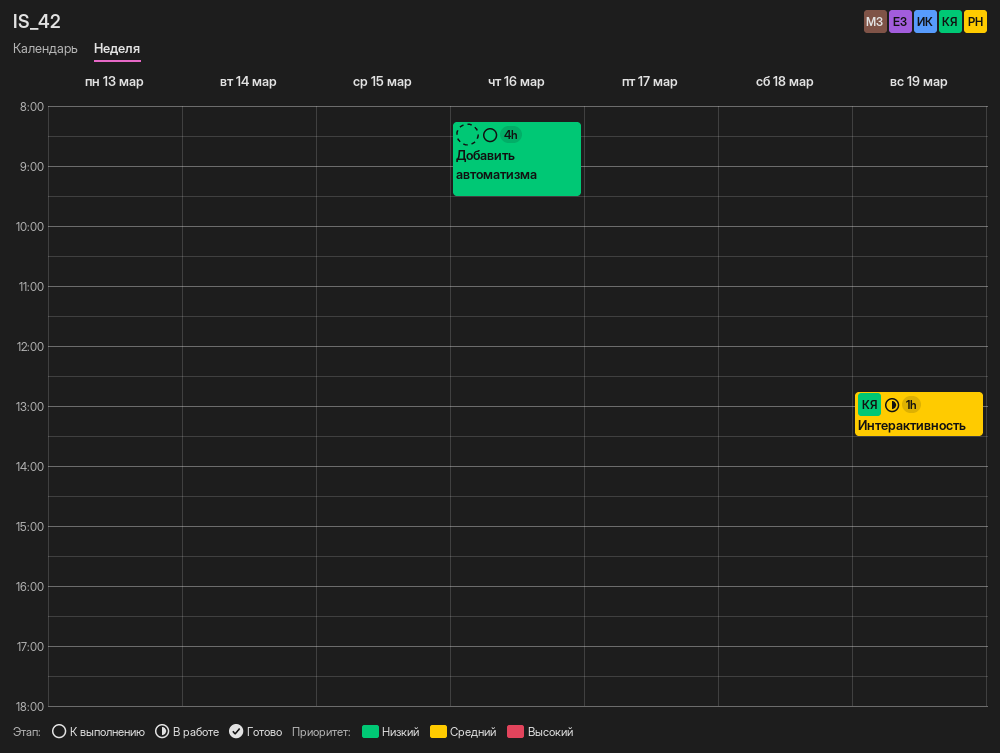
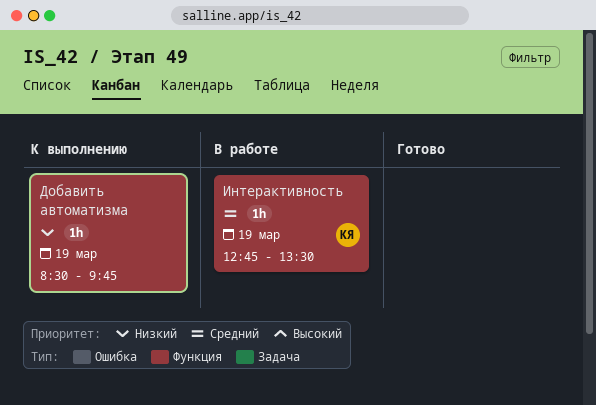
Добавить автоматизма, estimate: 4h -> 1h
Добавить автоматизма, day: Mar 16 -> Mar 19
Добавить автоматизма, begins: 08:15 -> 08:30
Добавить автоматизма, ends: 09:30 -> 09:45

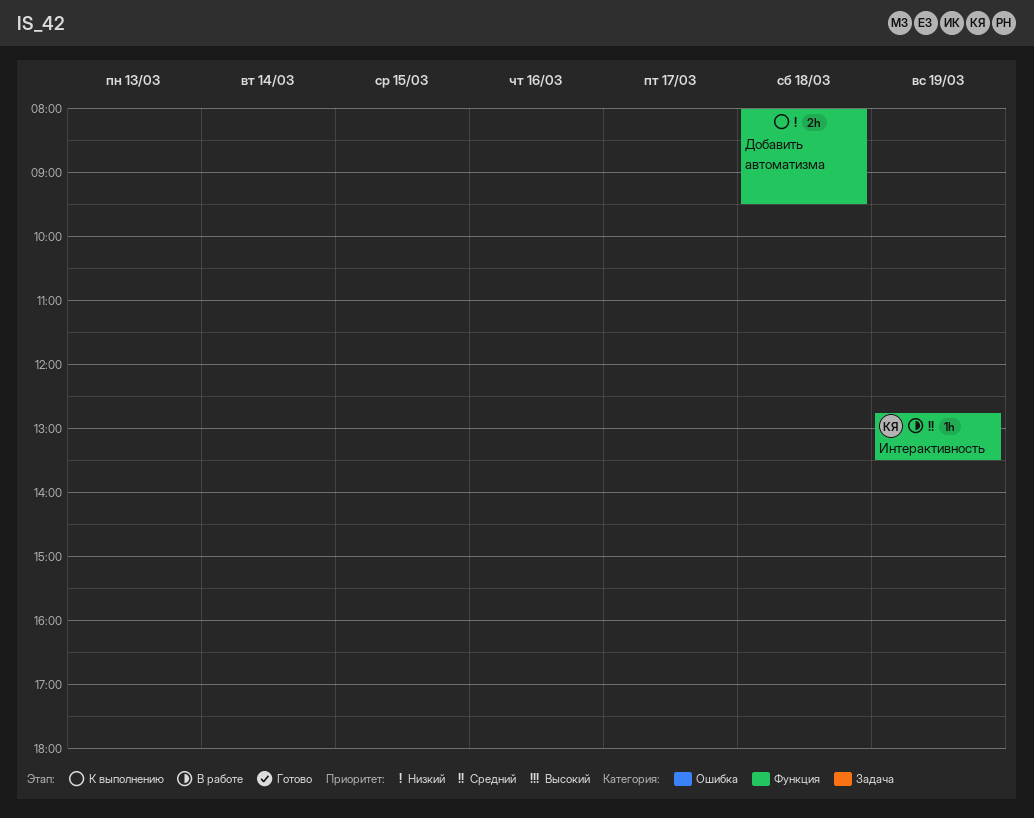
Добавить автоматизма, estimate: 1h -> 2h
Добавить автоматизма, day: Mar 19 -> Mar 18
Добавить автоматизма, begins: 08:30 -> 08:00
Добавить автоматизма, ends: 09:45 -> 09:30

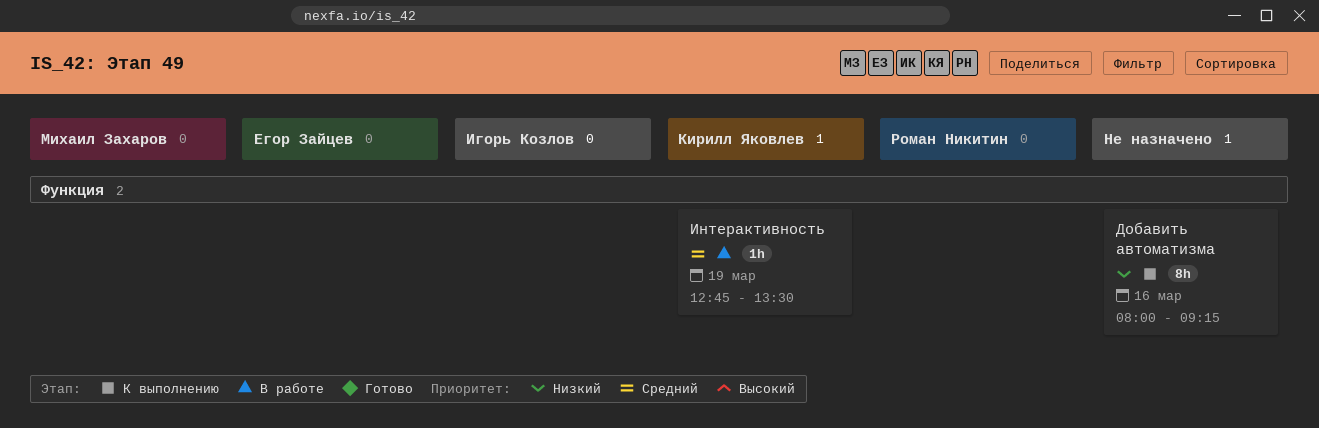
Добавить автоматизма, estimate: 2h -> 8h
Добавить автоматизма, day: Mar 18 -> Mar 16
Добавить автоматизма, ends: 09:30 -> 09:15

